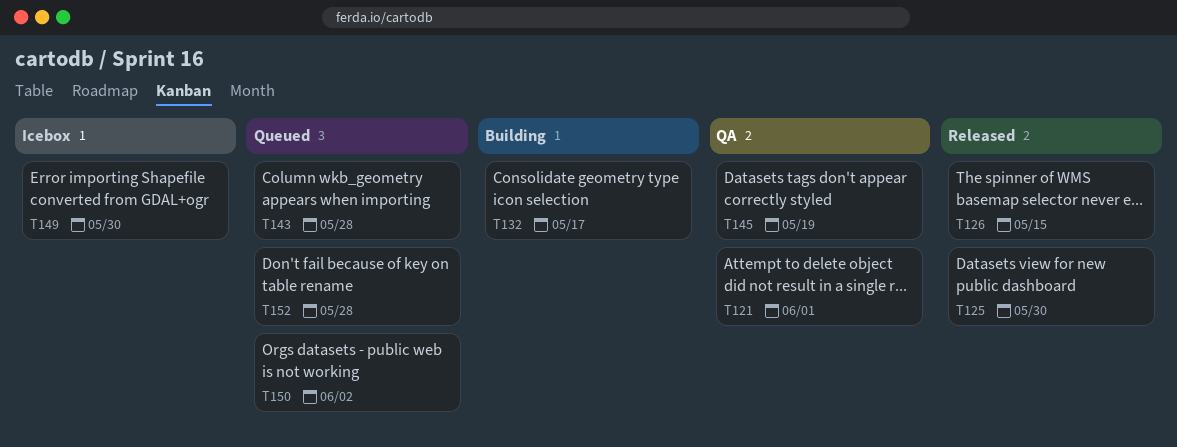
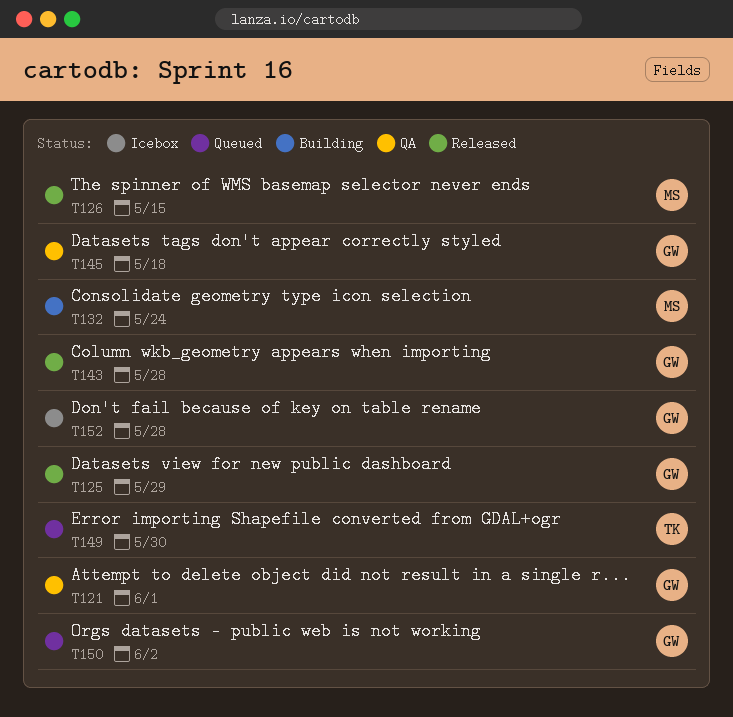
T125, due: May 30 -> May 29
T132, due: May 17 -> May 24
T143, status: Queued -> Released
T145, due: May 19 -> May 18
T149, status: Icebox -> Queued
T152, status: Queued -> Icebox

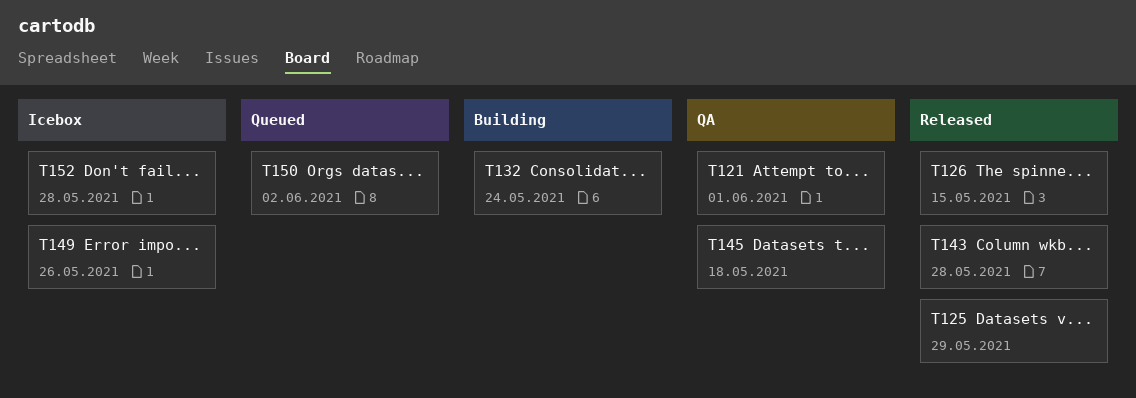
T149, status: Queued -> Icebox
T149, due: May 30 -> May 26

